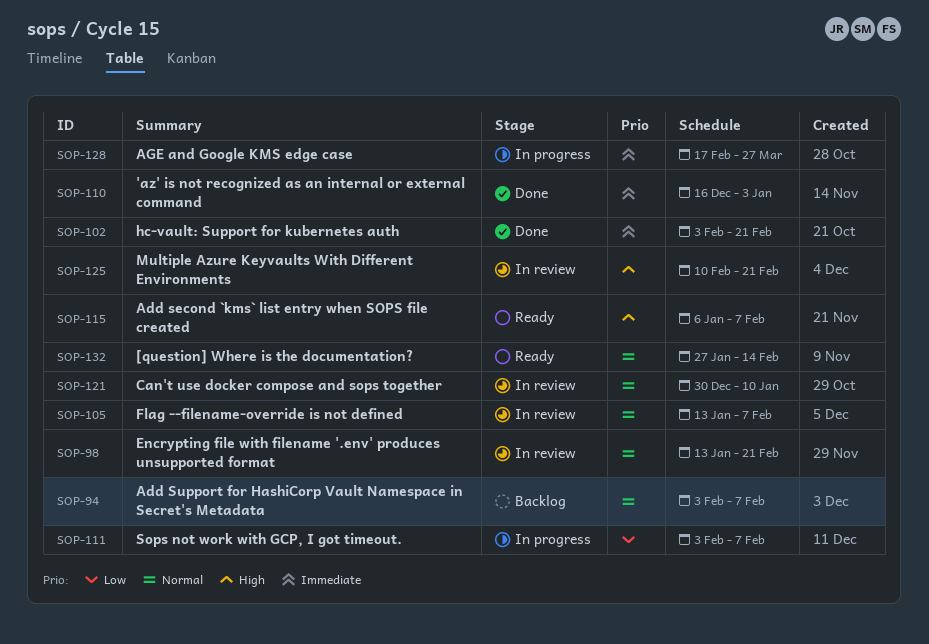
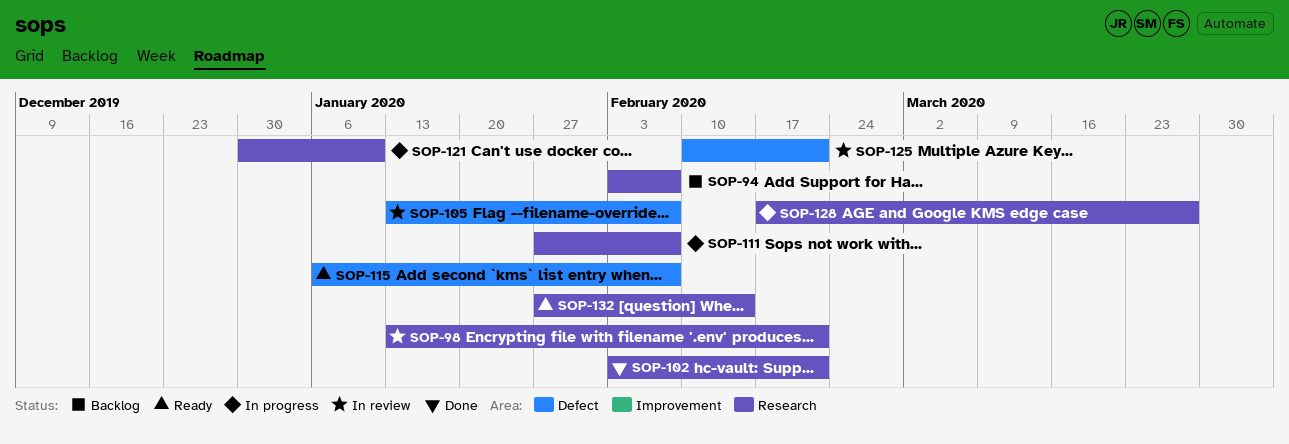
SOP-110: present -> none
SOP-111, start: Feb 3 -> Jan 27
SOP-121, status: In review -> In progress

